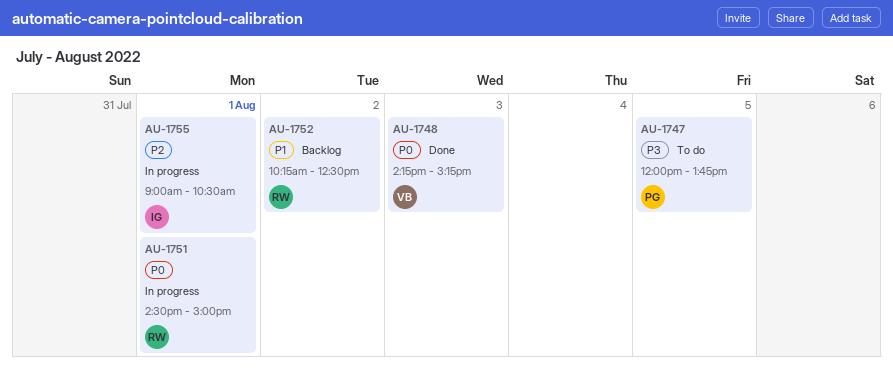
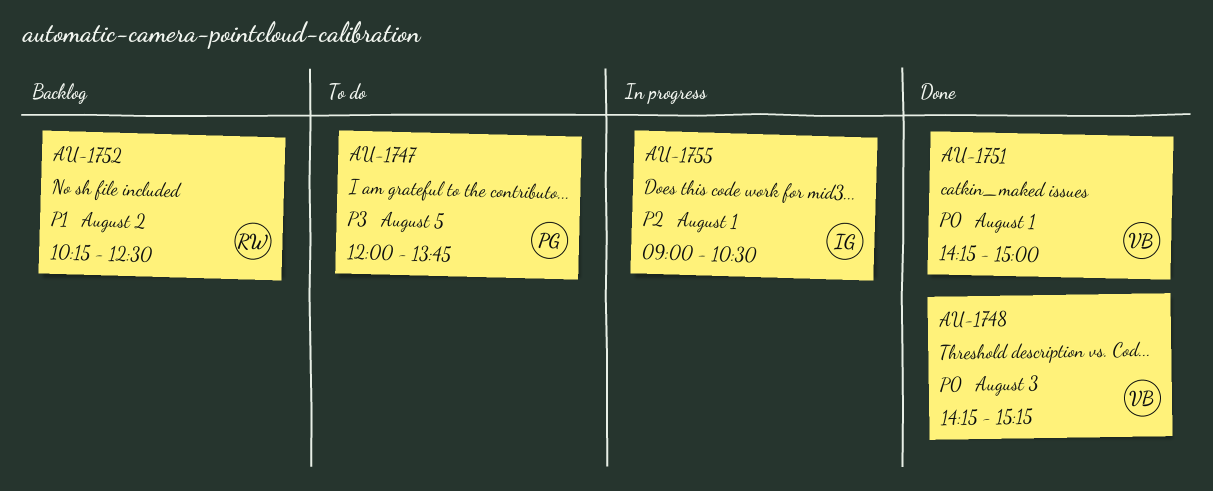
AU-1751, status: In progress -> Done
AU-1751, owner: RW -> VB
AU-1751, begins: 14:30 -> 14:15

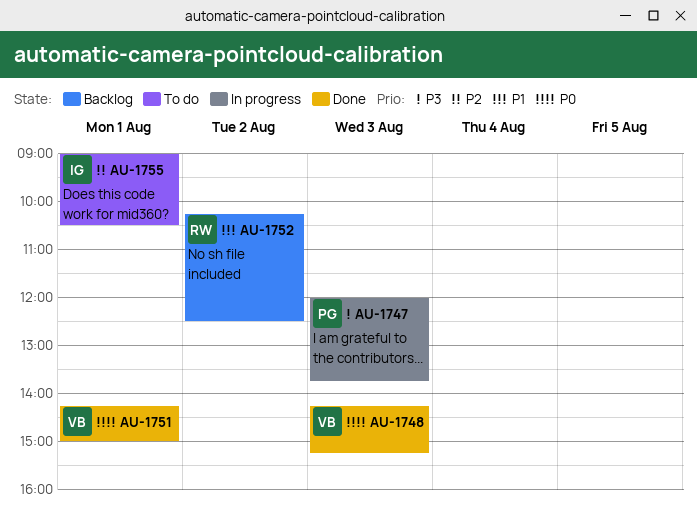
AU-1747, status: To do -> In progress
AU-1747, day: Aug 5 -> Aug 3
AU-1755, status: In progress -> To do

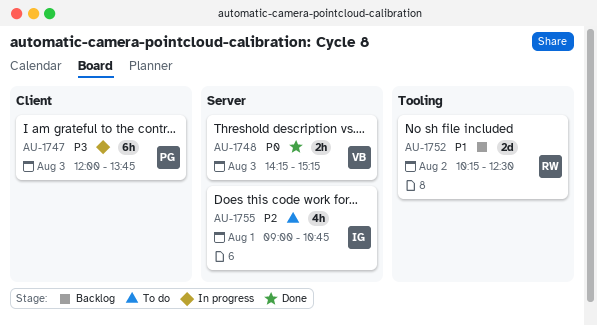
AU-1751: present -> none
AU-1755, ends: 10:30 -> 10:45

